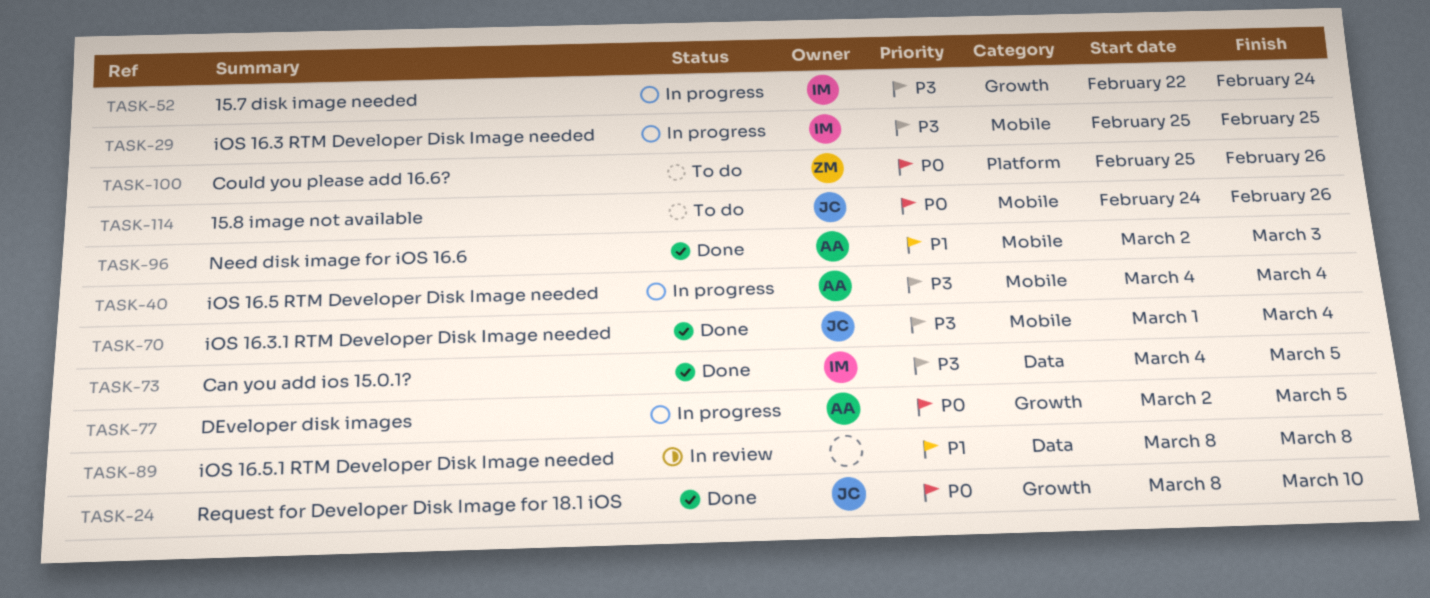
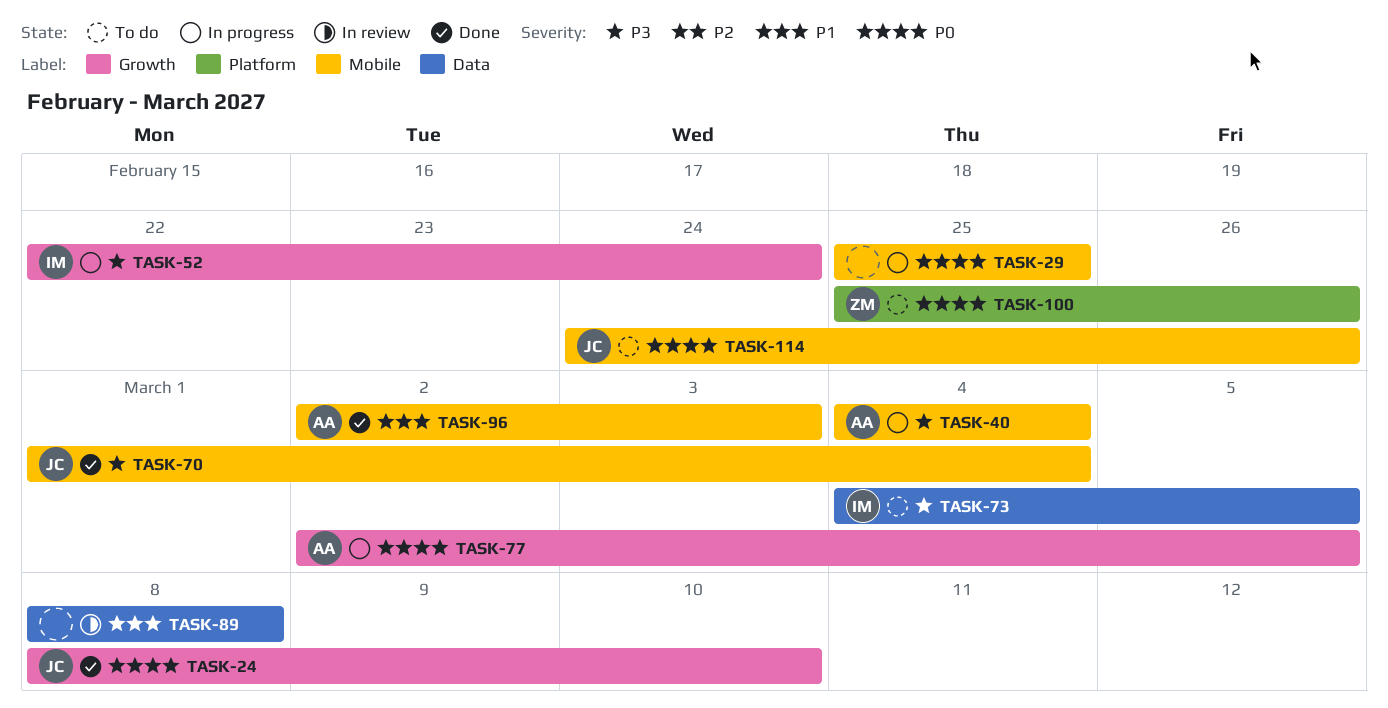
TASK-29, owner: IM -> none
TASK-29, priority: P3 -> P0
TASK-73, status: Done -> To do

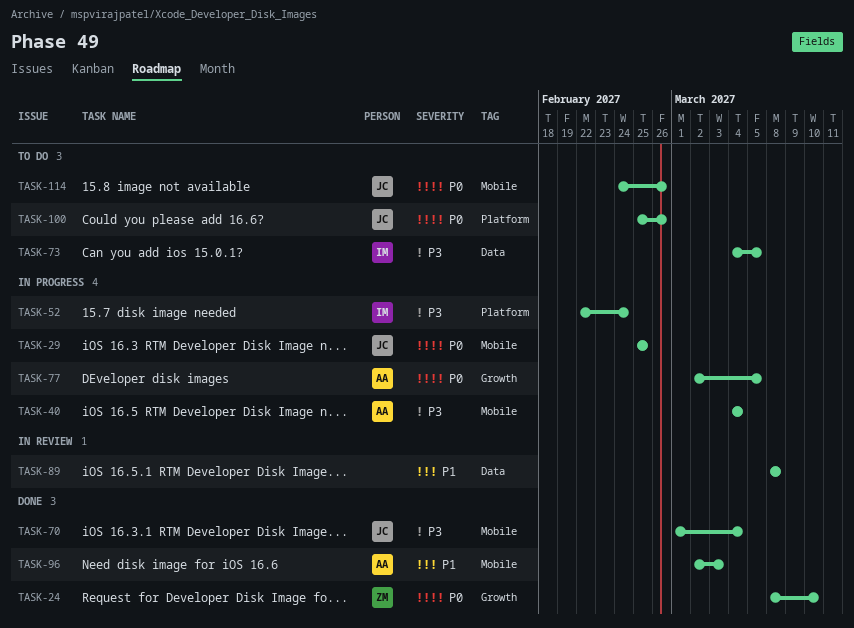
TASK-24, owner: JC -> ZM
TASK-29, owner: none -> JC
TASK-52, label: Growth -> Platform
TASK-100, owner: ZM -> JC

